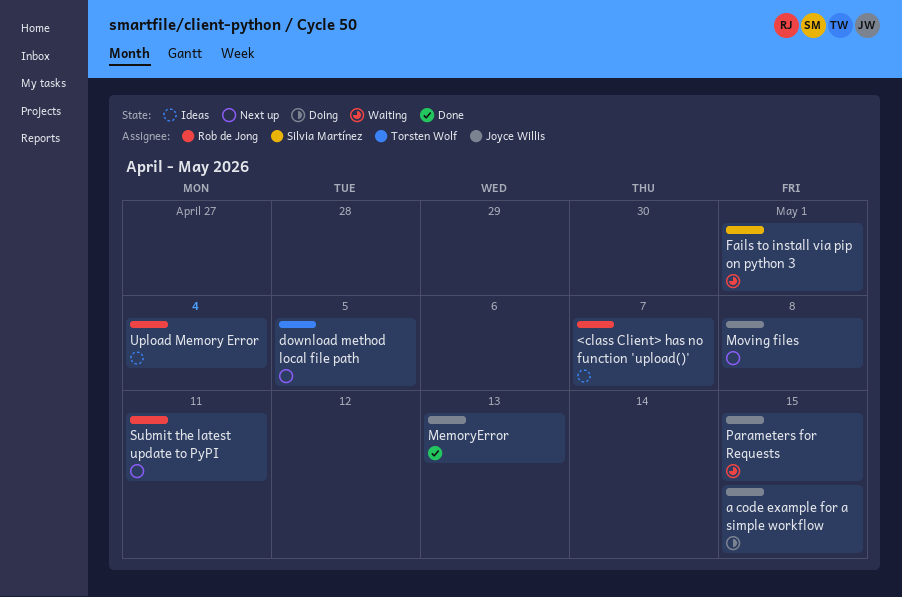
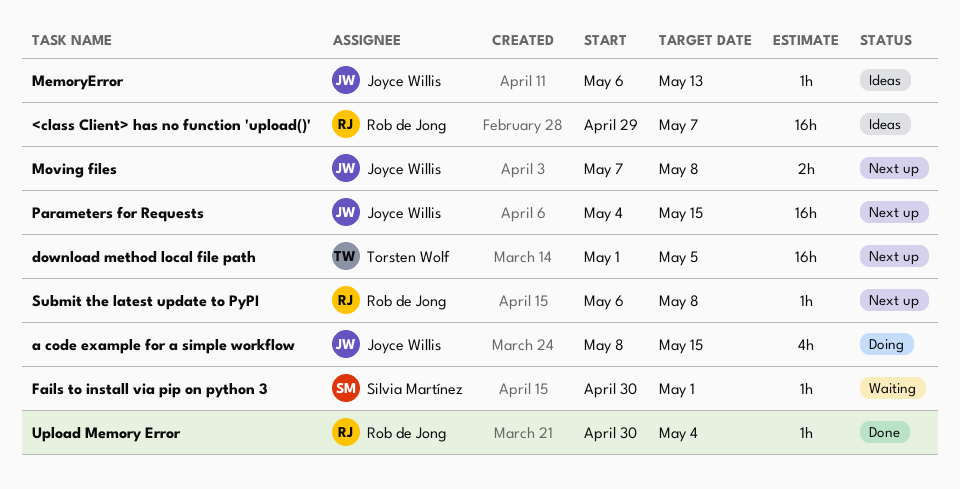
MemoryError, status: Done -> Ideas
Parameters for Requests, status: Waiting -> Next up
Submit the latest update to PyPI, due: May 11 -> May 8
Upload Memory Error, status: Ideas -> Done

